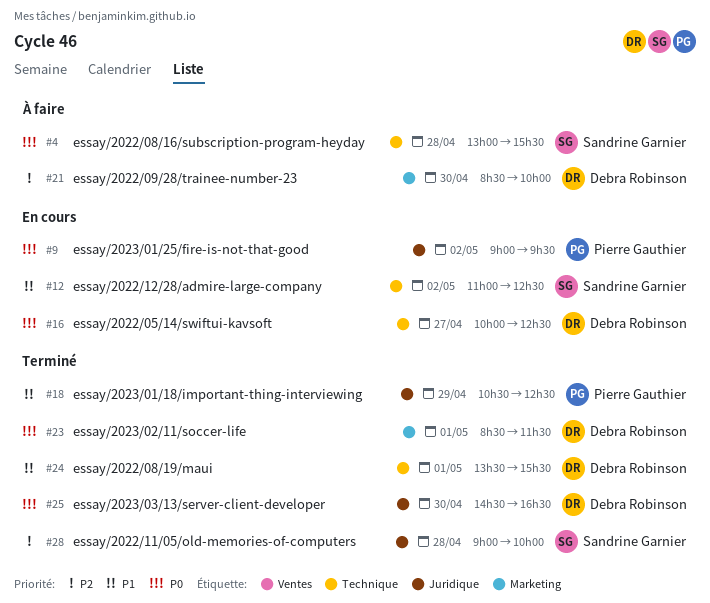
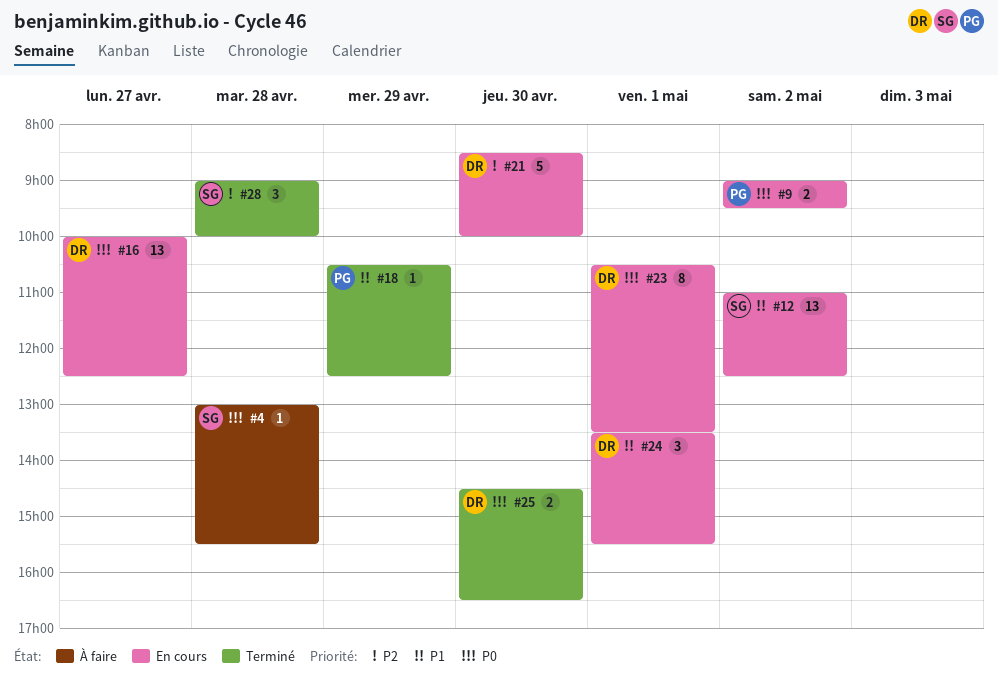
#21, status: À faire -> En cours
#23, status: Terminé -> En cours
#23, begins: 08:30 -> 10:30
#23, ends: 11:30 -> 13:30
#24, status: Terminé -> En cours

